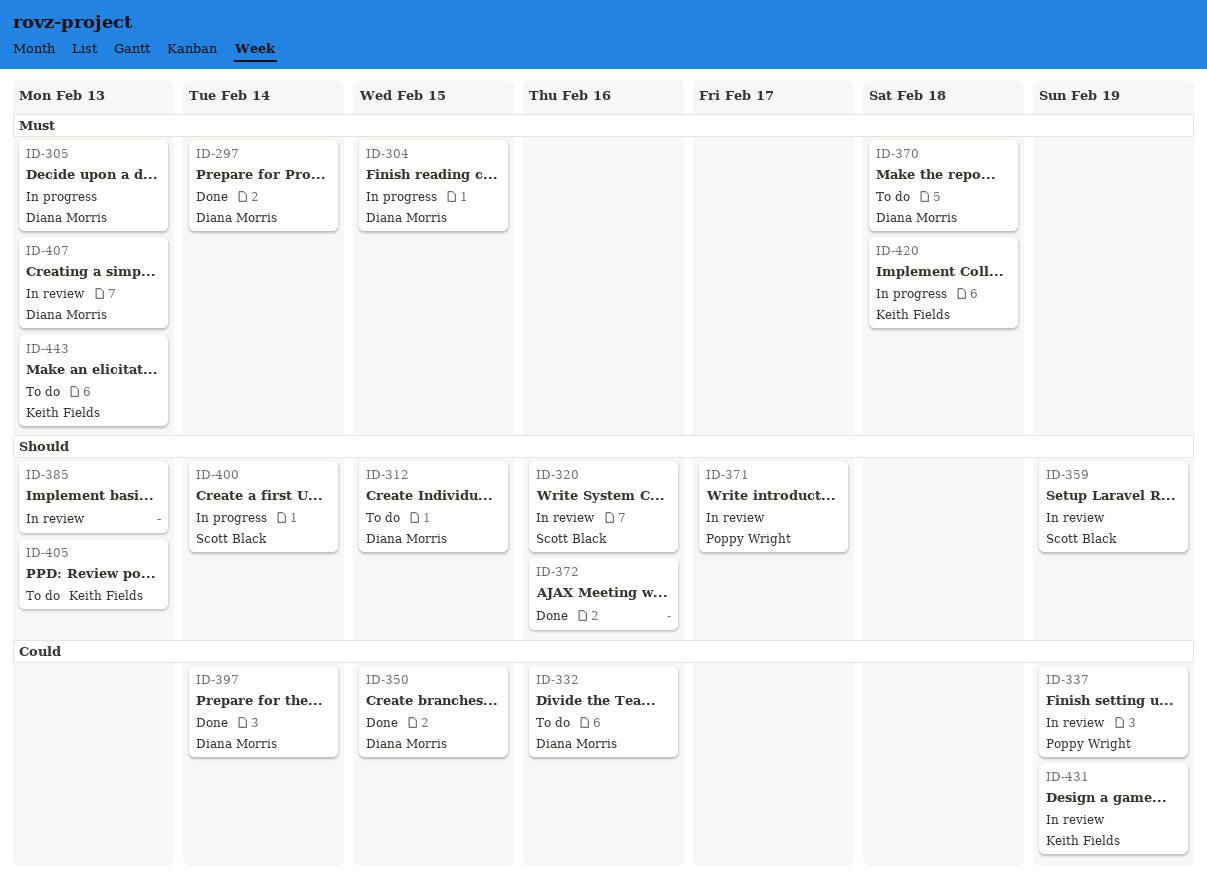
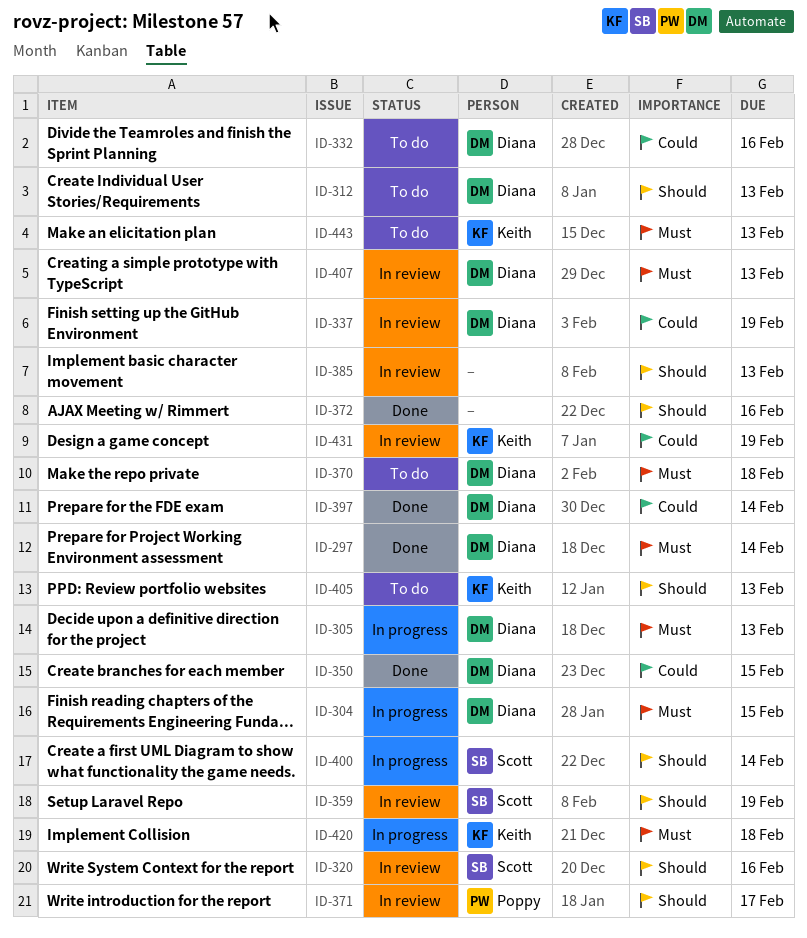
ID-312, due: Feb 15 -> Feb 13
ID-337, owner: Poppy Wright -> Diana Morris

